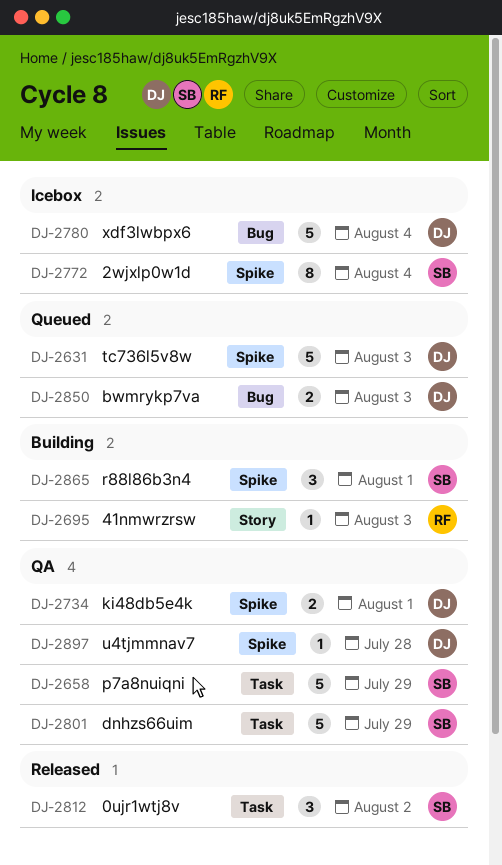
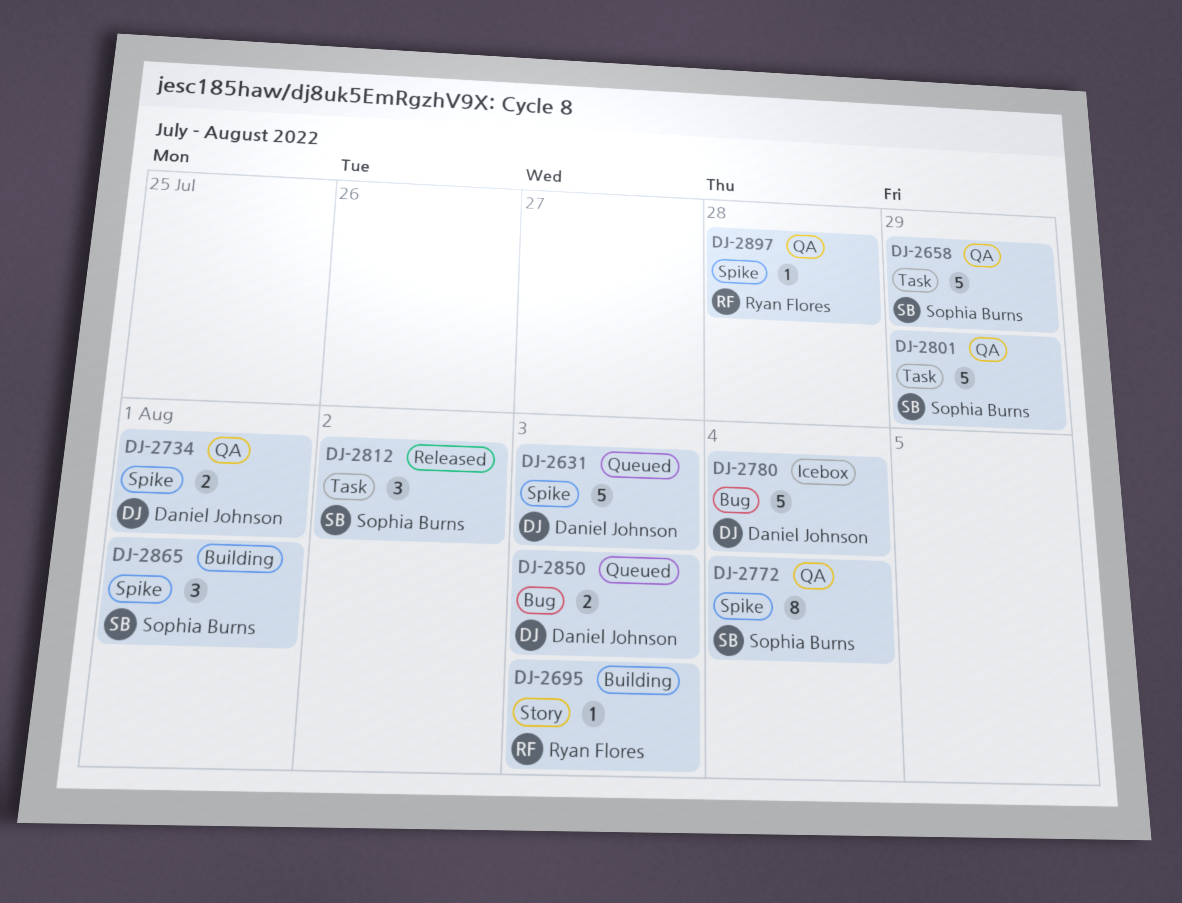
DJ-2772, status: Icebox -> QA
DJ-2897, owner: Daniel Johnson -> Ryan Flores

